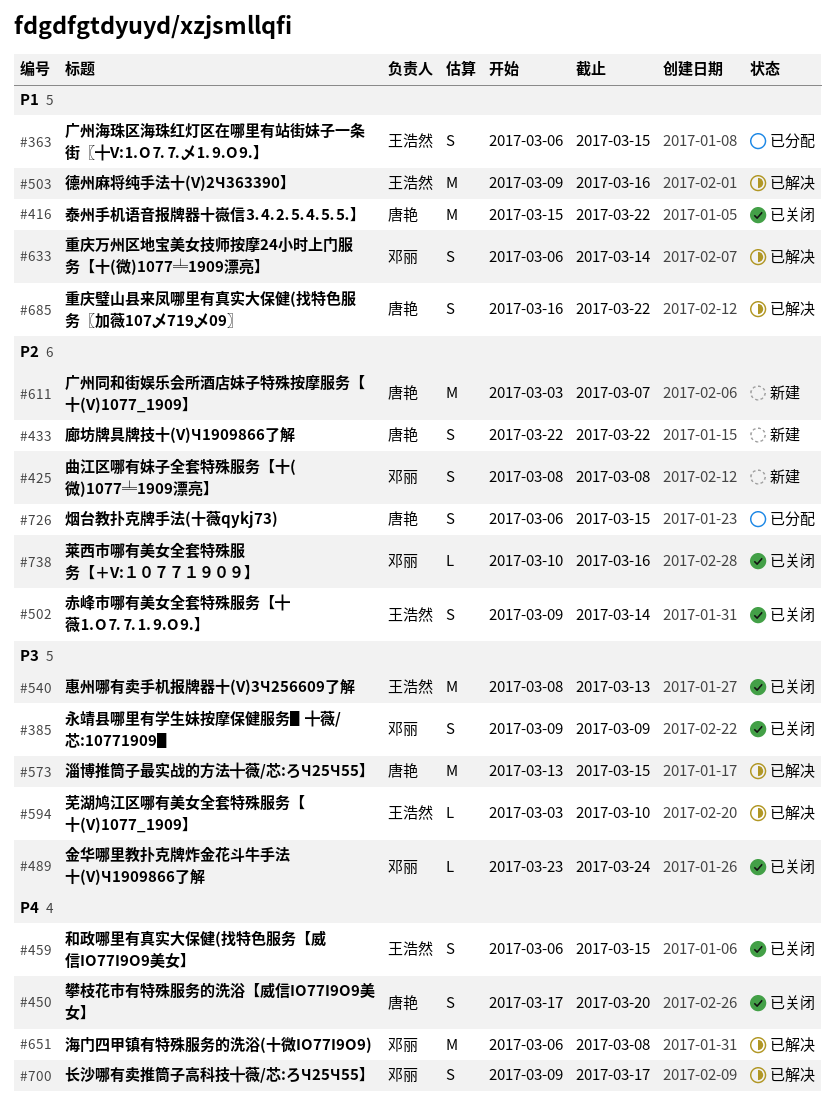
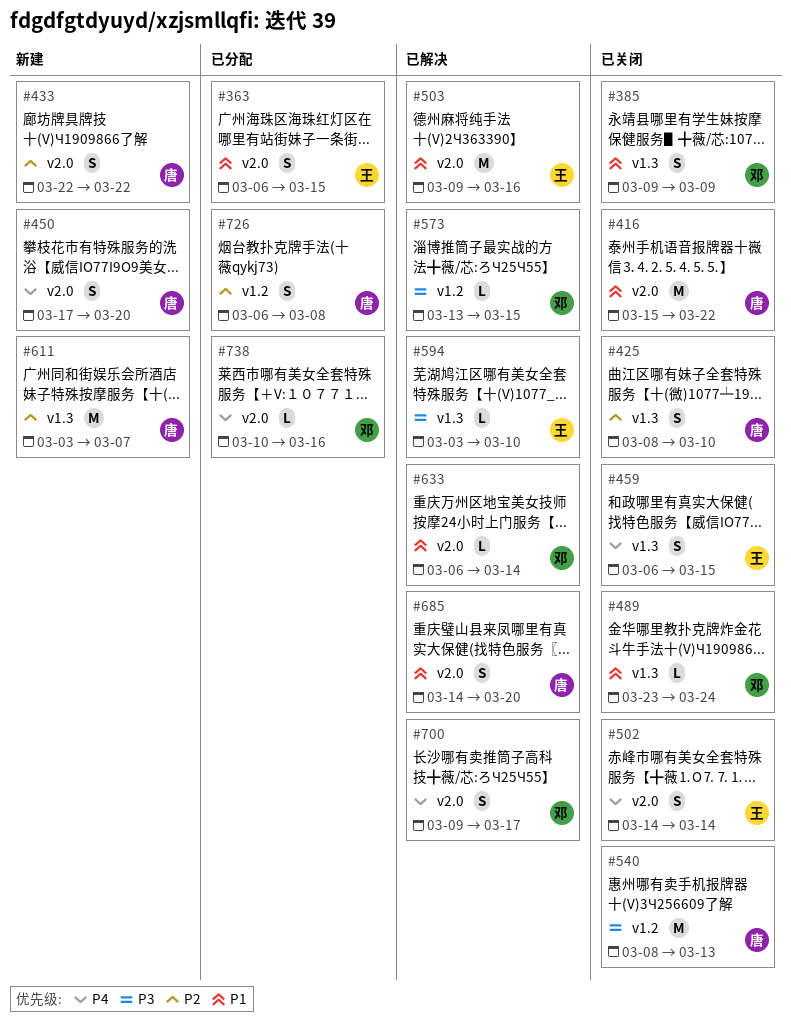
#385, priority: P3 -> P1
#425, status: 新建 -> 已关闭
#425, owner: 邓丽 -> 唐艳
#425, due: Mar 8 -> Mar 10
#450, status: 已关闭 -> 新建
#489, priority: P3 -> P1
#502, priority: P2 -> P4
#502, start: Mar 9 -> Mar 14
#540, owner: 王浩然 -> 唐艳
#573, owner: 唐艳 -> 邓丽
#573, estimate: M -> L
#633, estimate: S -> L
#651: present -> none
#685, start: Mar 16 -> Mar 14
#685, due: Mar 22 -> Mar 20
#726, due: Mar 15 -> Mar 8
#738, status: 已关闭 -> 已分配
#738, priority: P2 -> P4

